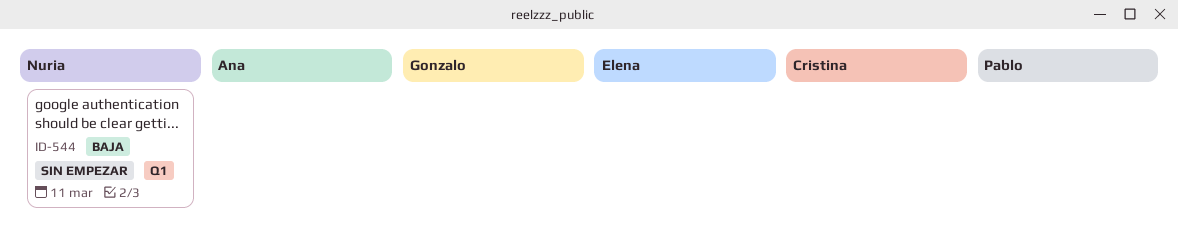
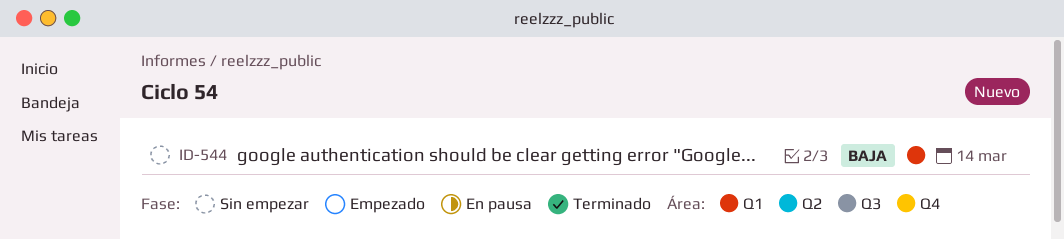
ID-544, due: Mar 11 -> Mar 14

